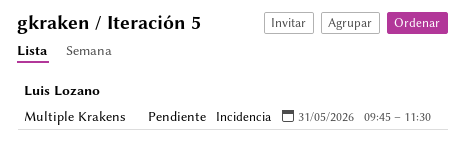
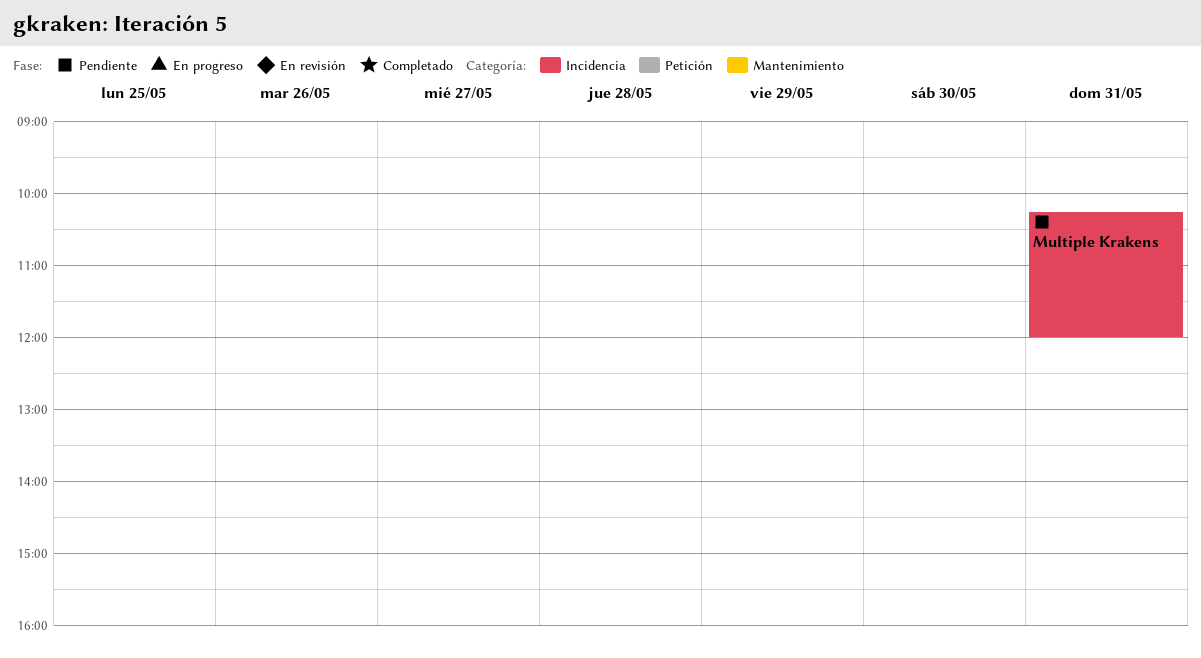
Multiple Krakens, begins: 09:45 -> 10:15
Multiple Krakens, ends: 11:30 -> 12:00

